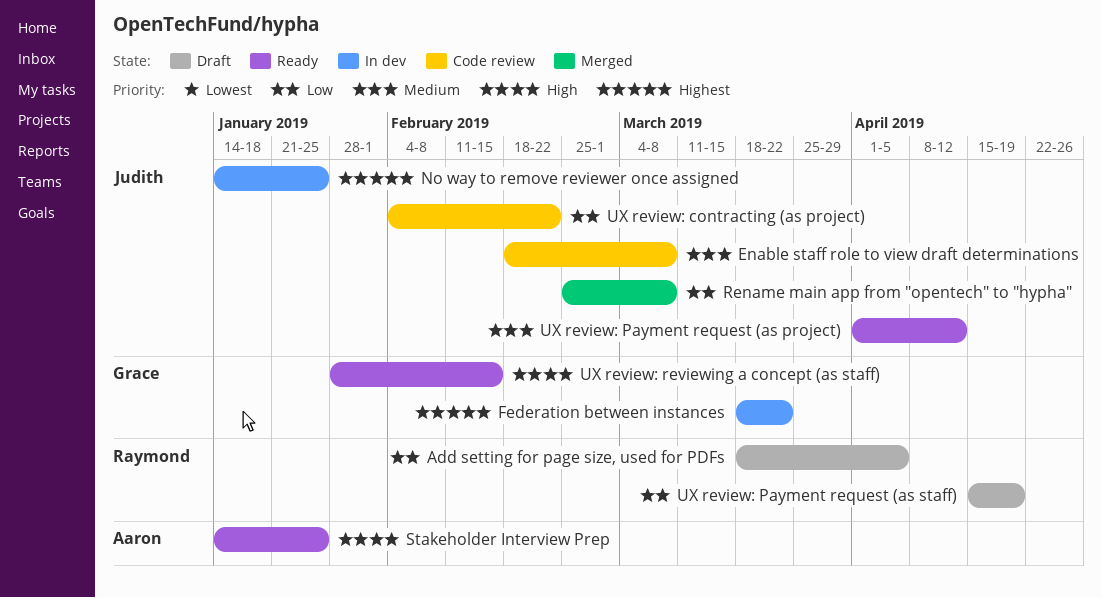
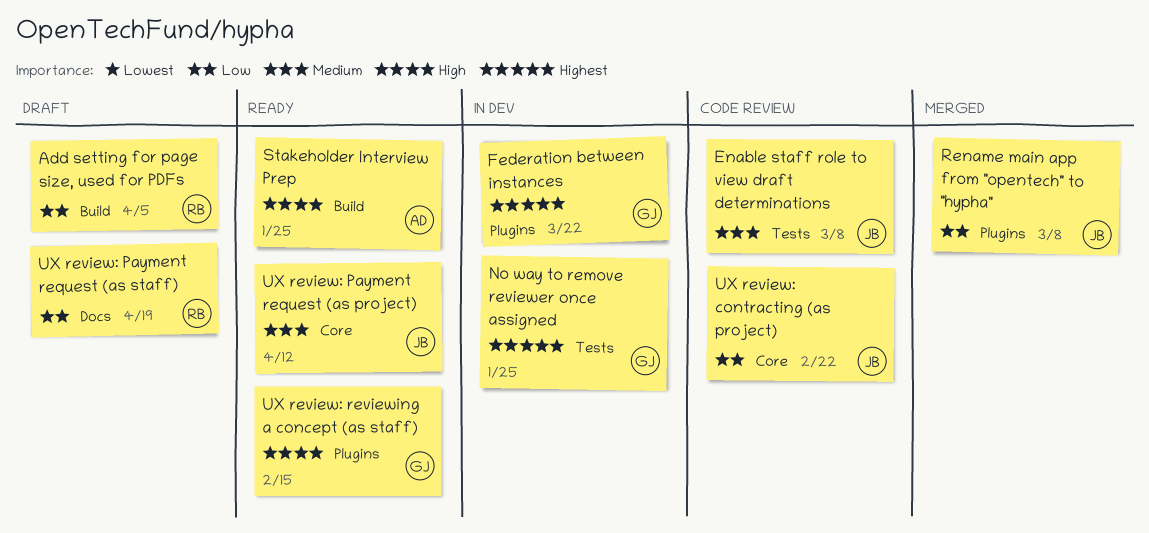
No way to remove reviewer once assigned, owner: Judith -> Grace

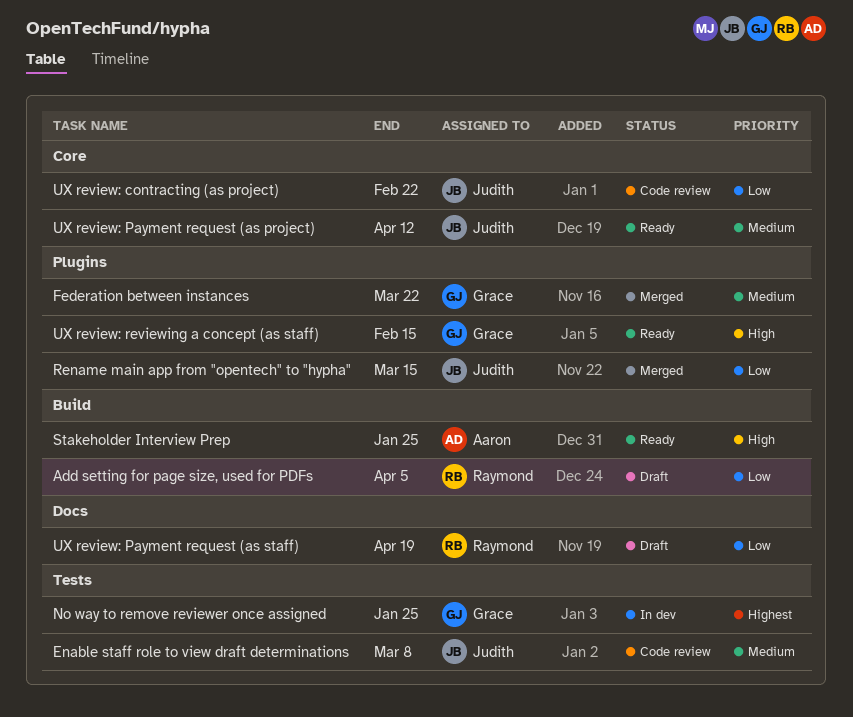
Federation between instances, status: In dev -> Merged
Federation between instances, priority: Highest -> Medium
Rename main app from "opentech" to "hypha", due: Mar 8 -> Mar 15

